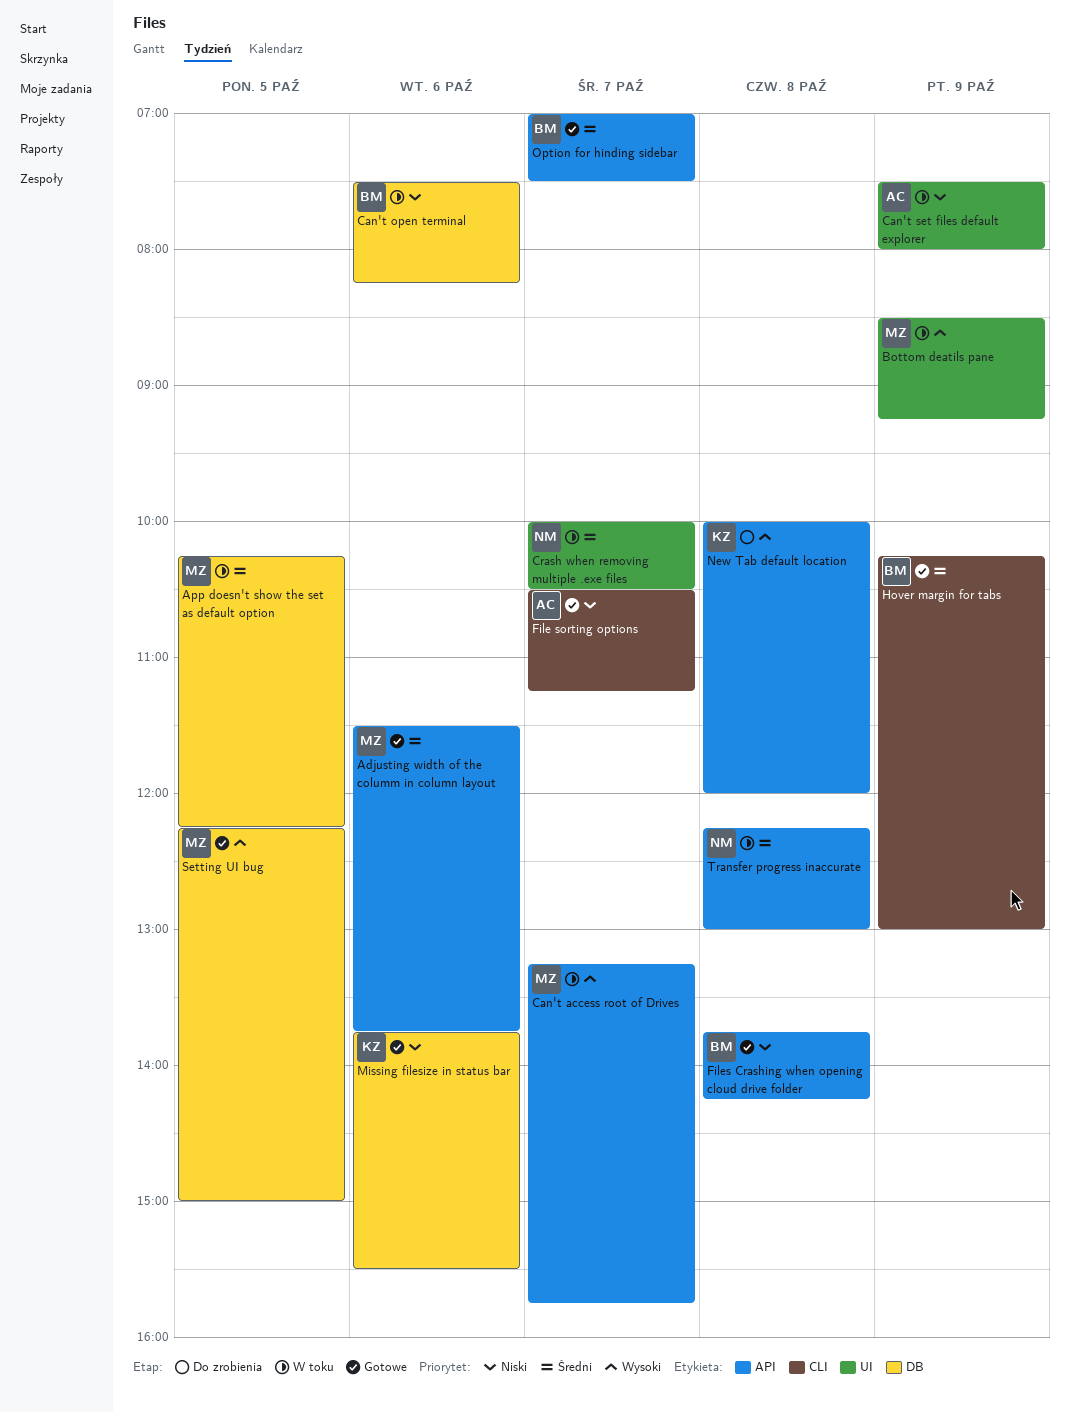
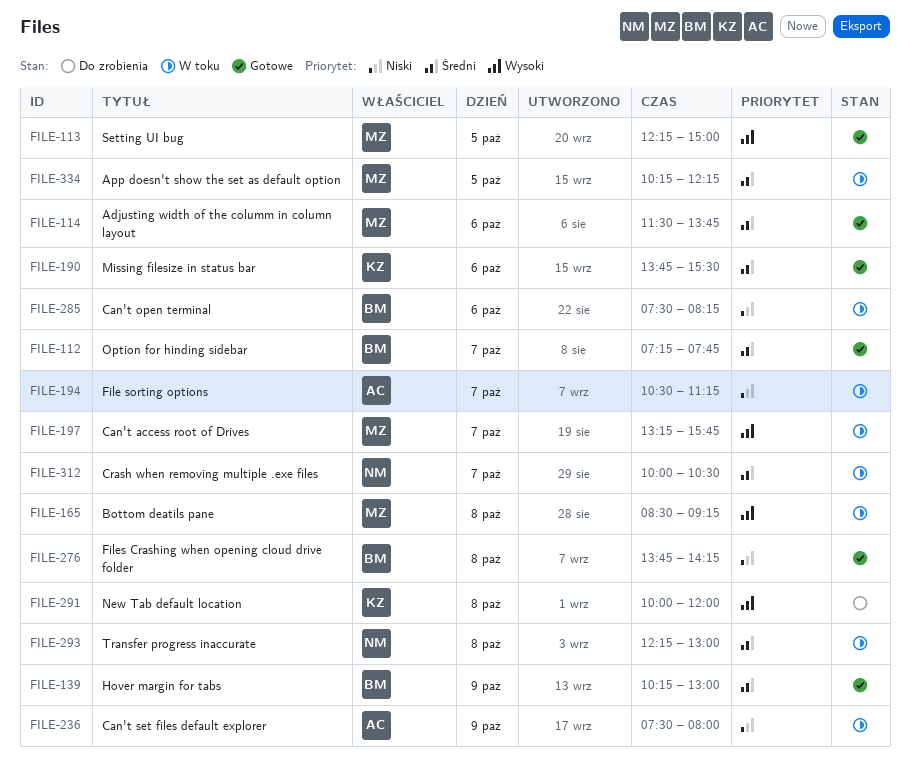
Bottom deatils pane, day: Oct 9 -> Oct 8
File sorting options, status: Gotowe -> W toku
Missing filesize in status bar, priority: Niski -> Średni
Option for hinding sidebar, begins: 07:00 -> 07:15
Option for hinding sidebar, ends: 07:30 -> 07:45

